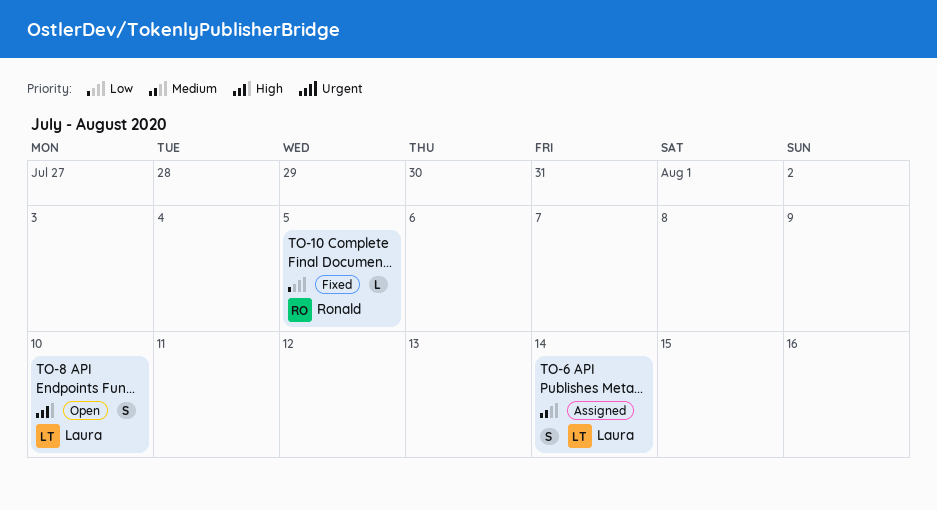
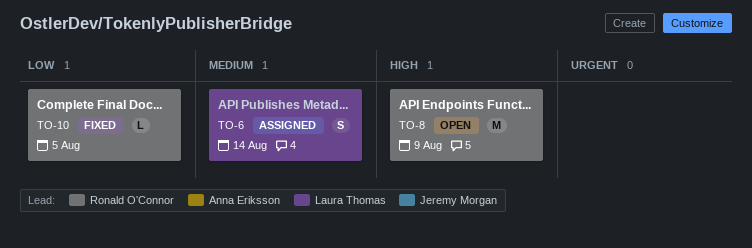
TO-8, owner: Laura Thomas -> Ronald O'Connor
TO-8, estimate: S -> M
TO-8, due: Aug 10 -> Aug 9

